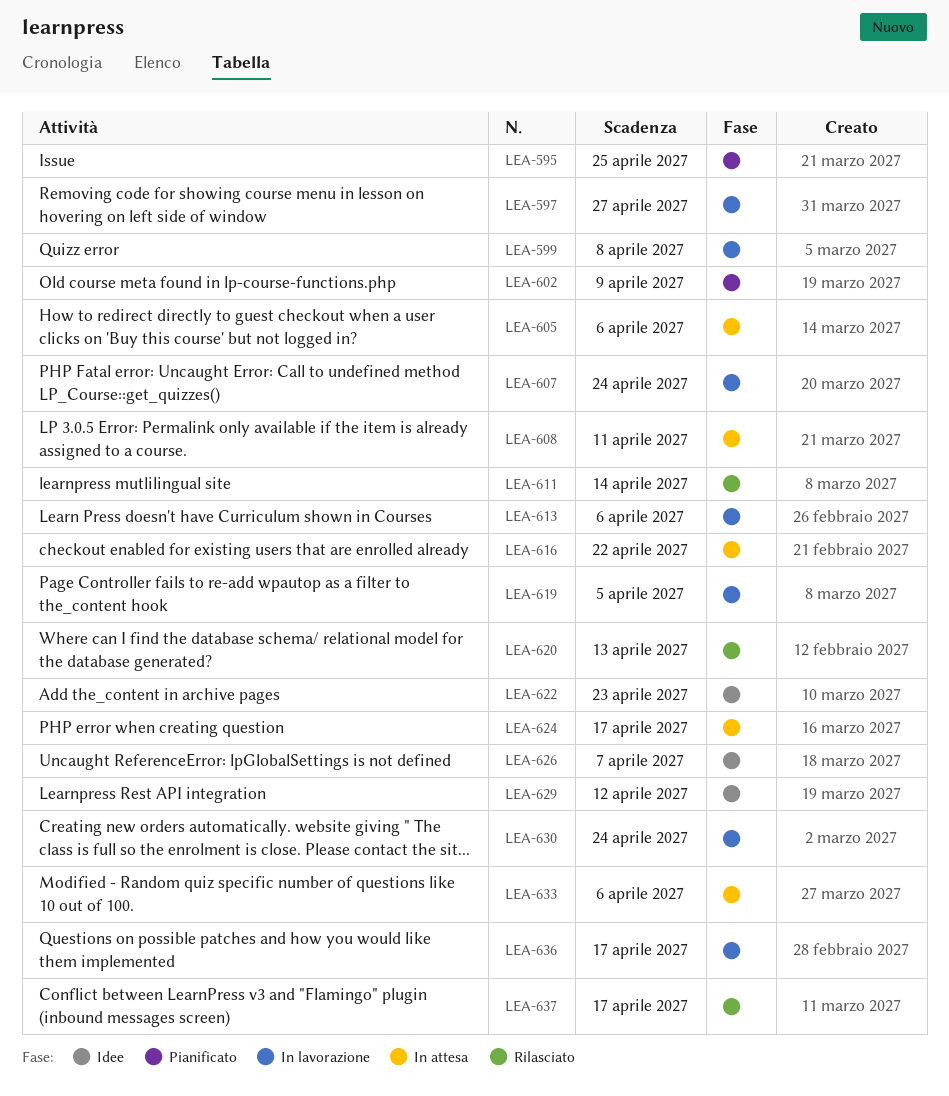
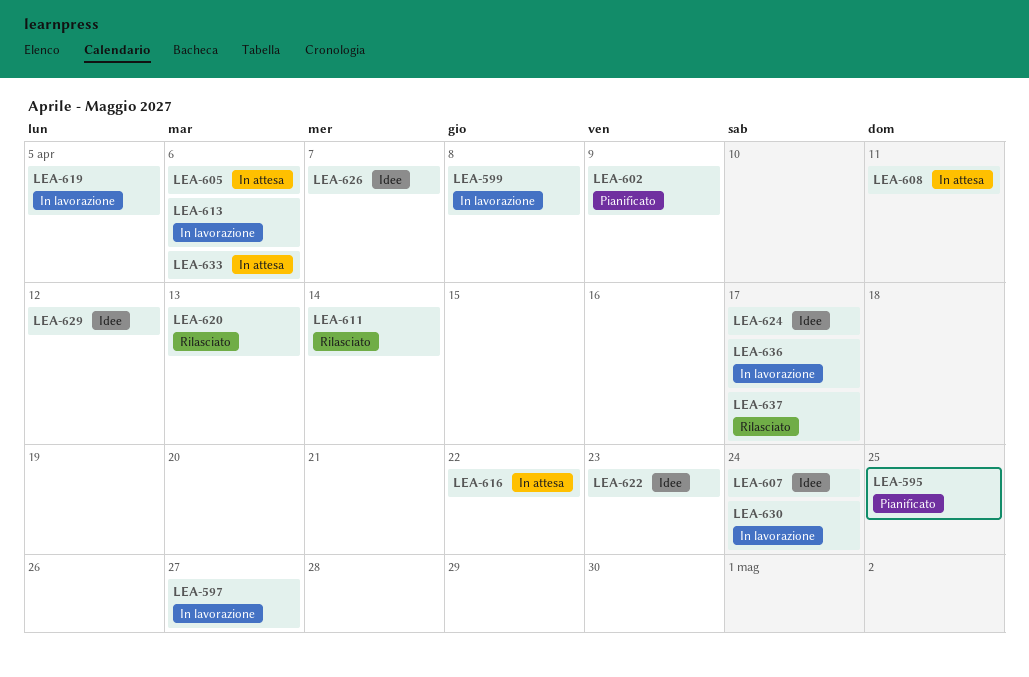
LEA-607, status: In lavorazione -> Idee
LEA-624, status: In attesa -> Idee

